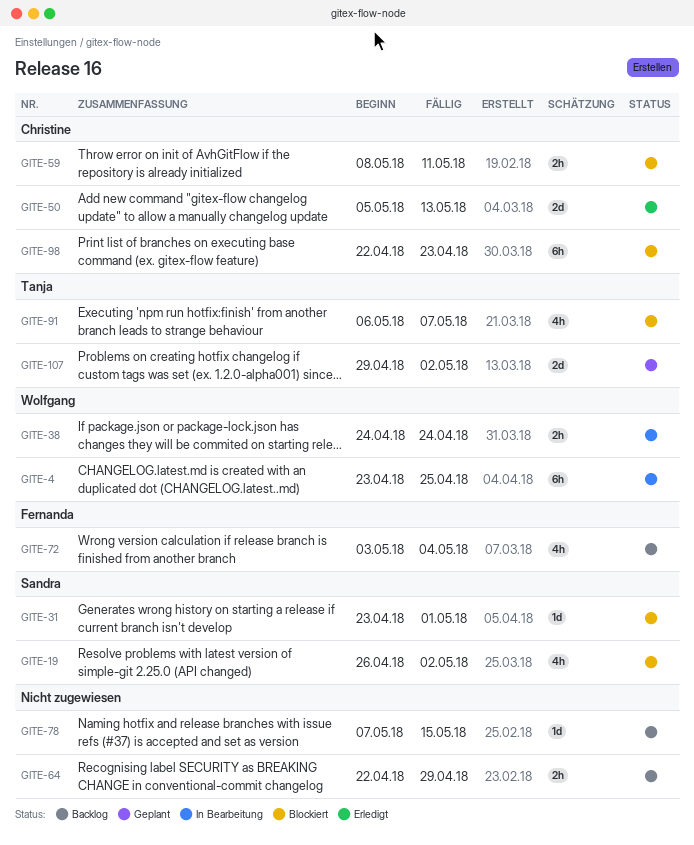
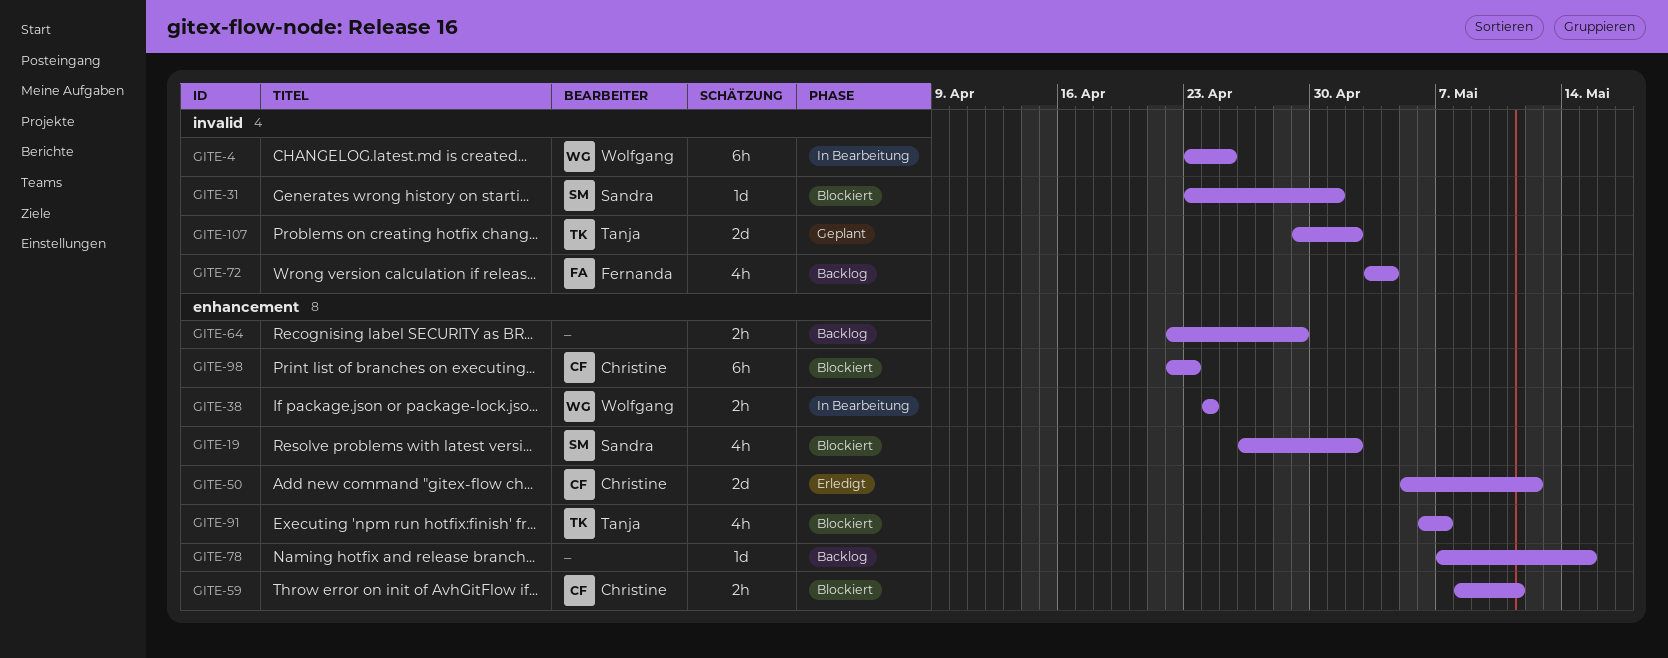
GITE-50, due: May 13 -> May 12

